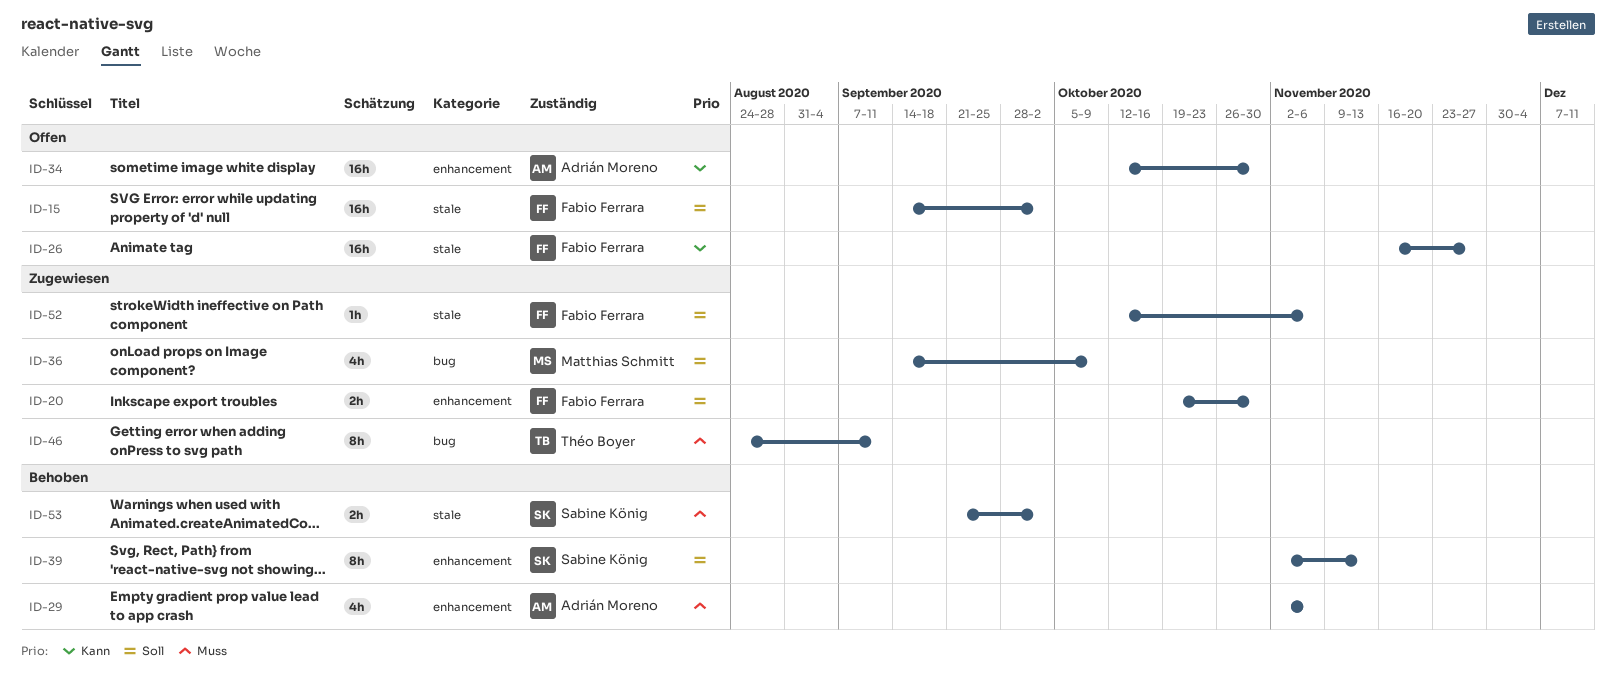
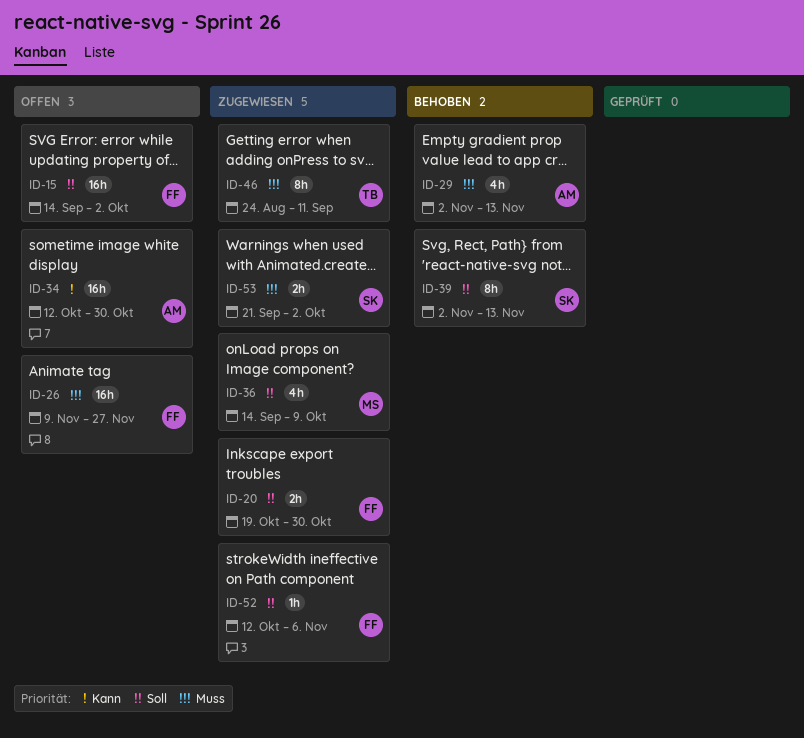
ID-26, priority: Kann -> Muss
ID-26, start: Nov 16 -> Nov 9
ID-29, due: Nov 6 -> Nov 13
ID-53, status: Behoben -> Zugewiesen

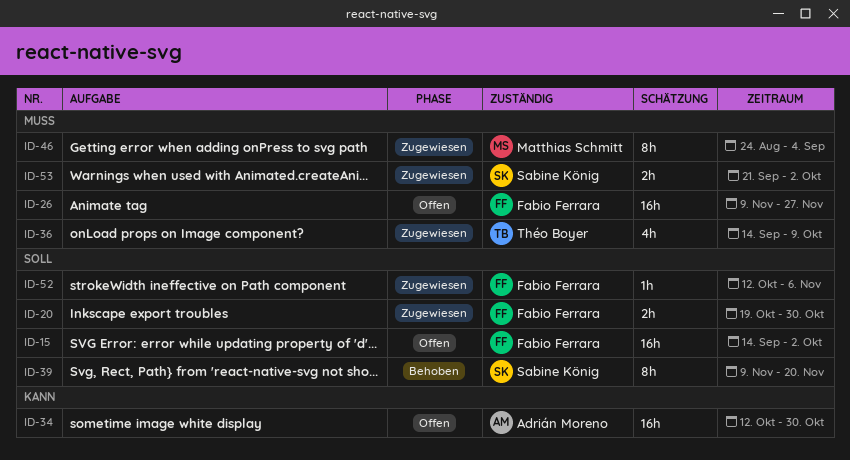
ID-29: present -> none
ID-36, owner: Matthias Schmitt -> Théo Boyer
ID-36, priority: Soll -> Muss
ID-39, start: Nov 2 -> Nov 9
ID-39, due: Nov 13 -> Nov 20
ID-46, owner: Théo Boyer -> Matthias Schmitt
ID-46, due: Sep 11 -> Sep 4

